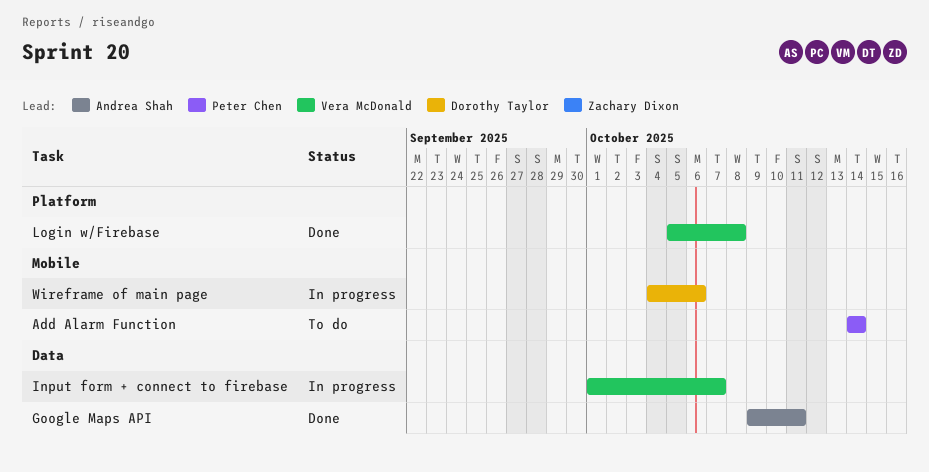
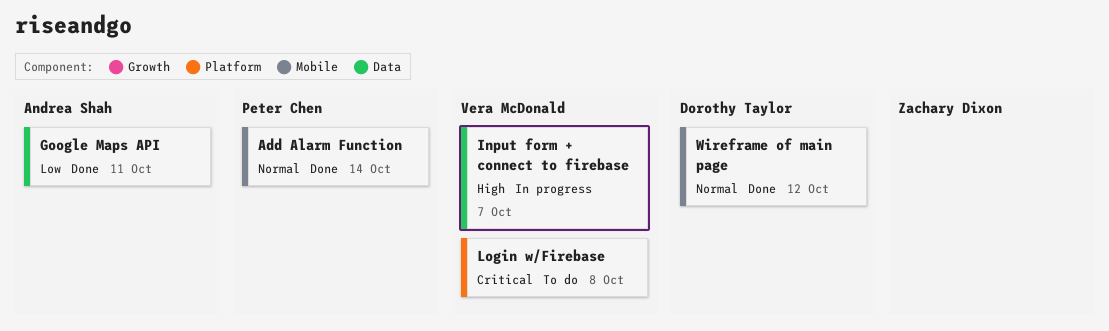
Add Alarm Function, status: To do -> Done
Login w/Firebase, status: Done -> To do
Wireframe of main page, status: In progress -> Done
Wireframe of main page, due: Oct 6 -> Oct 12

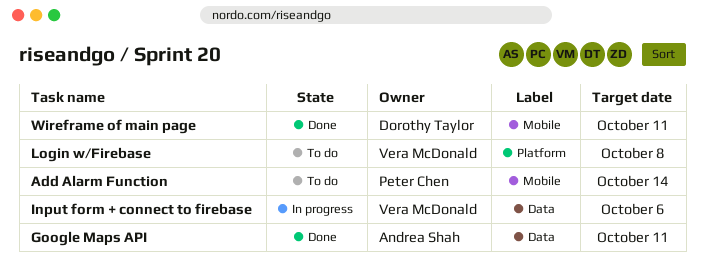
Add Alarm Function, status: Done -> To do
Input form + connect to firebase, due: Oct 7 -> Oct 6
Wireframe of main page, due: Oct 12 -> Oct 11

